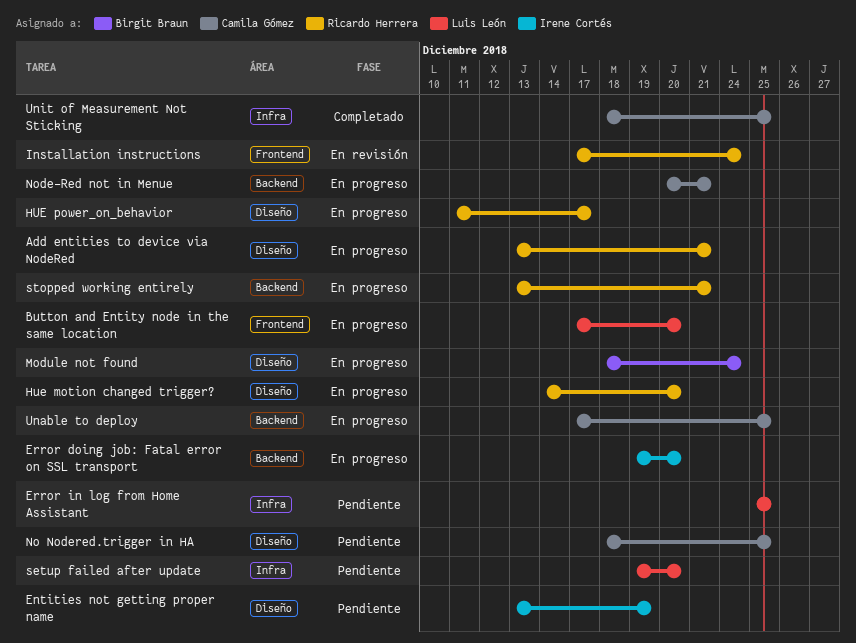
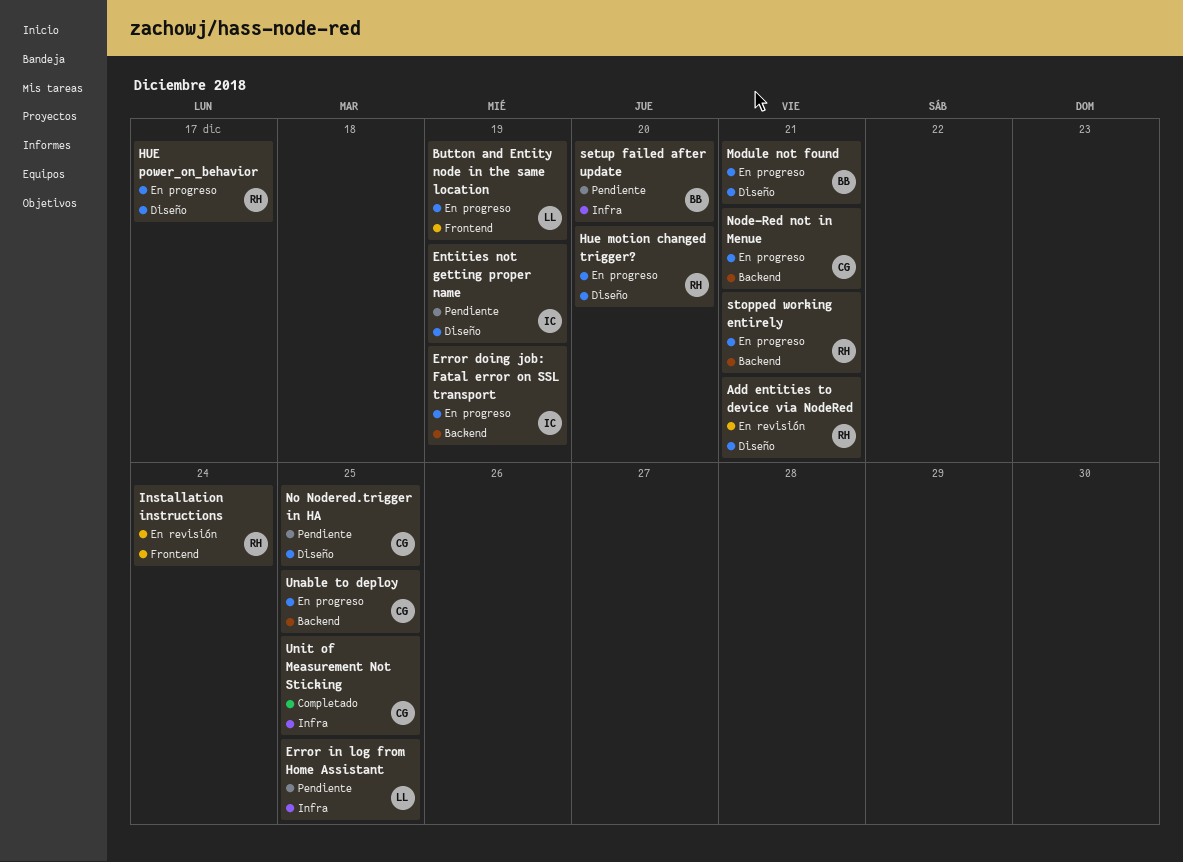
Add entities to device via NodeRed, status: En progreso -> En revisión
Button and Entity node in the same location, due: Dec 20 -> Dec 19
Error doing job: Fatal error on SSL transport, due: Dec 20 -> Dec 19
Module not found, due: Dec 24 -> Dec 21
setup failed after update, owner: Luis León -> Birgit Braun

